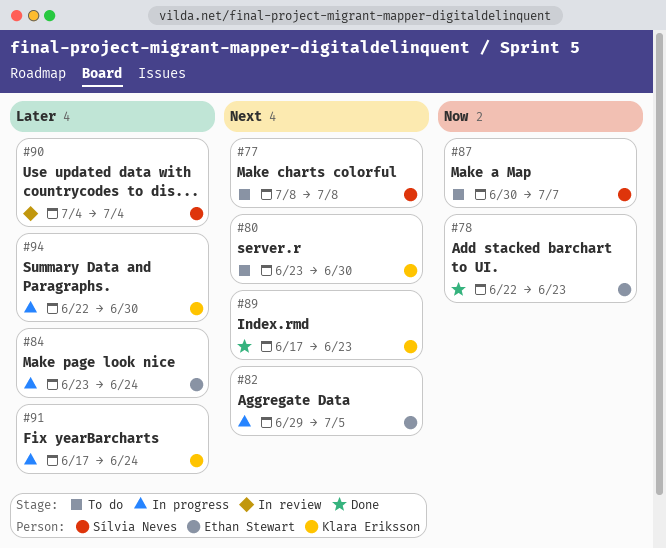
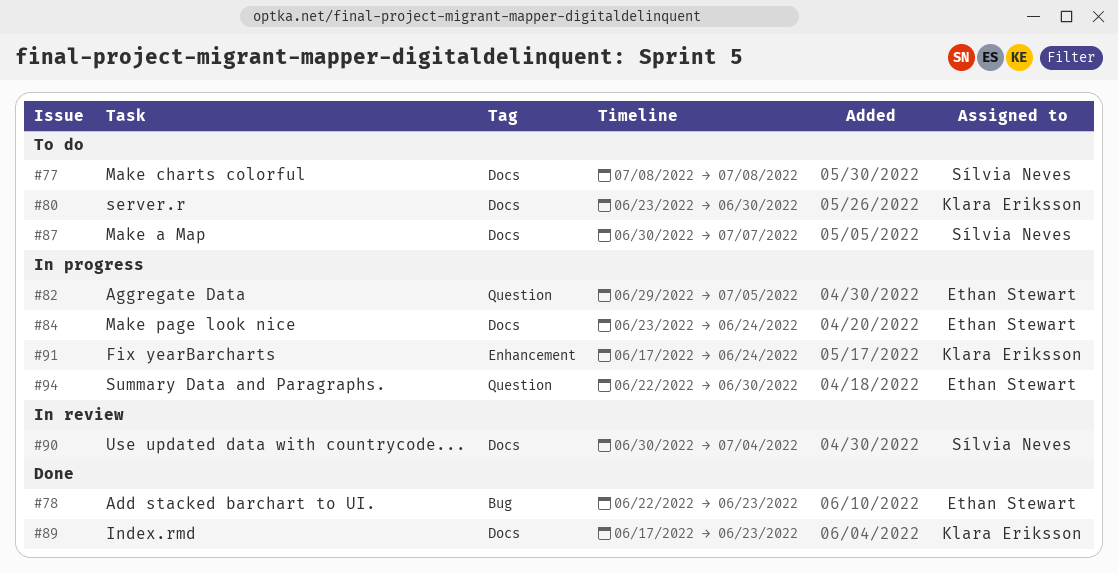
#90, start: Jul 4 -> Jun 30
#94, owner: Klara Eriksson -> Ethan Stewart

